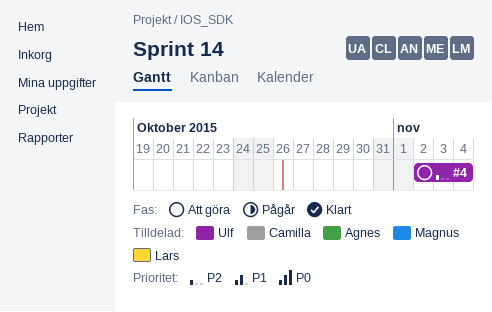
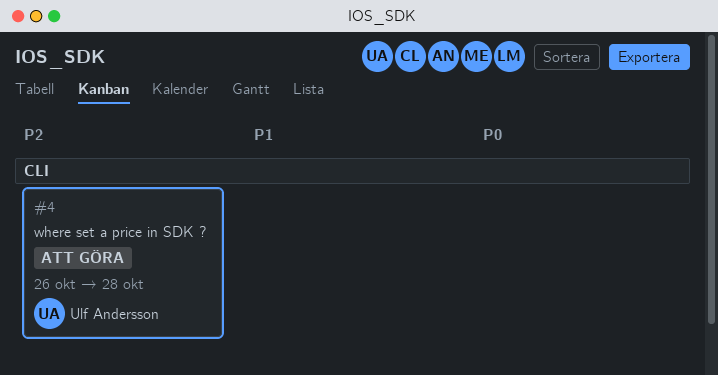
#4, start: Nov 2 -> Oct 26
#4, due: Nov 4 -> Oct 28

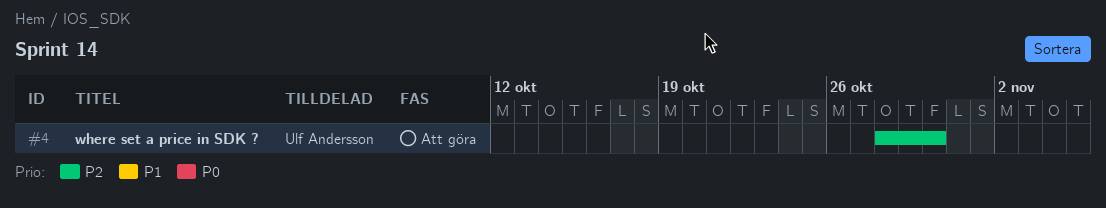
#4, start: Oct 26 -> Oct 28
#4, due: Oct 28 -> Oct 30

